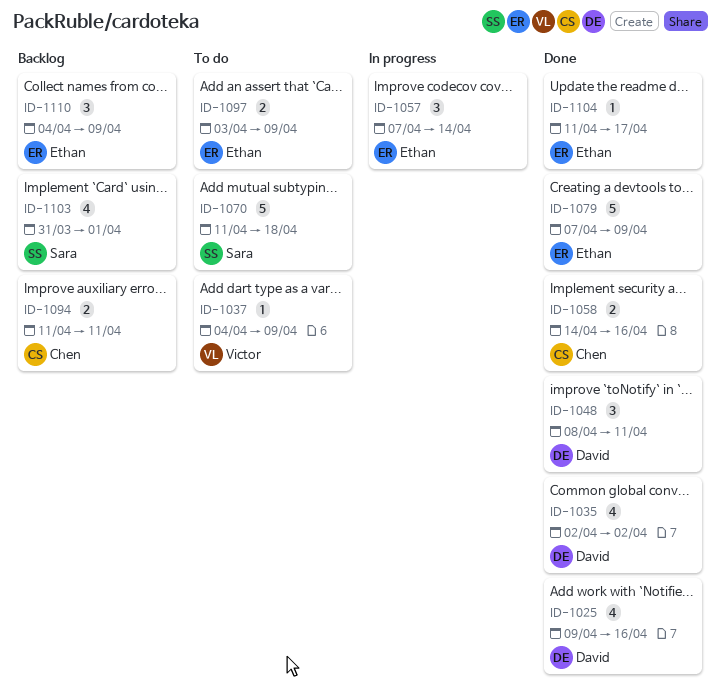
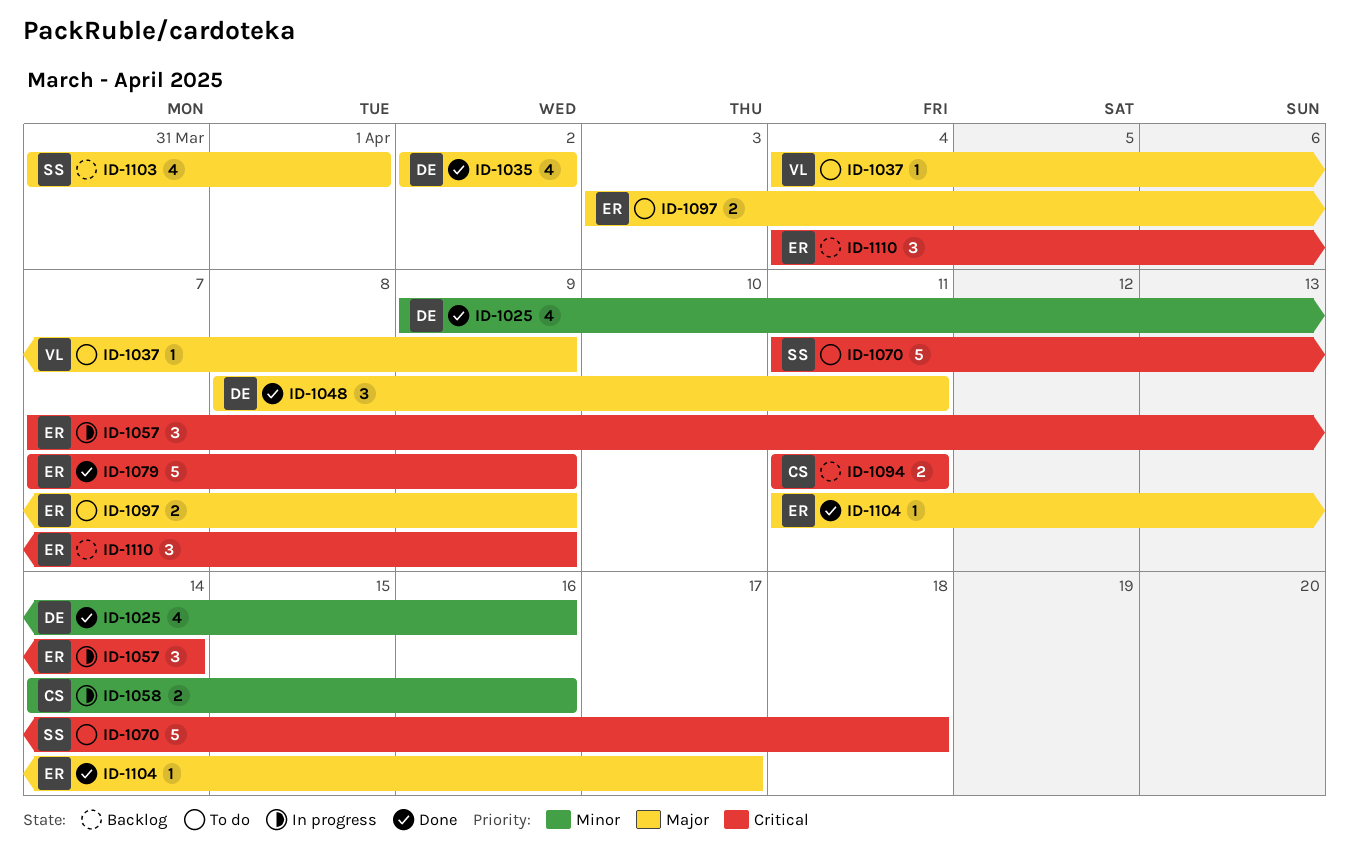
ID-1058, status: Done -> In progress

